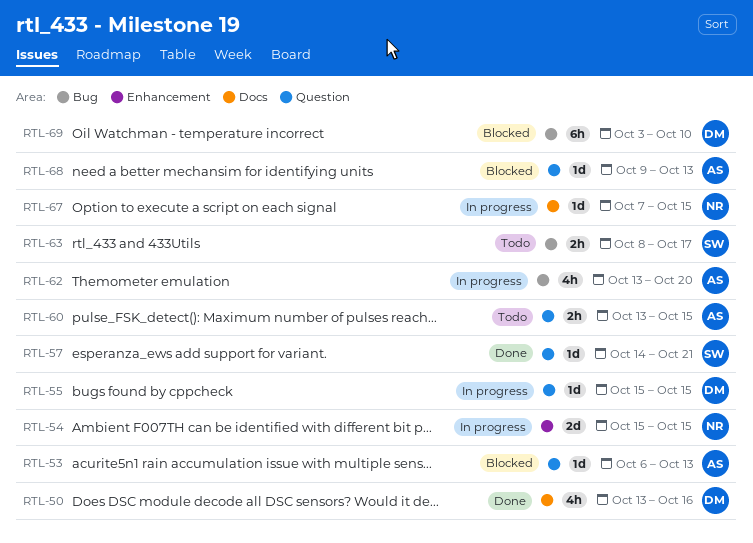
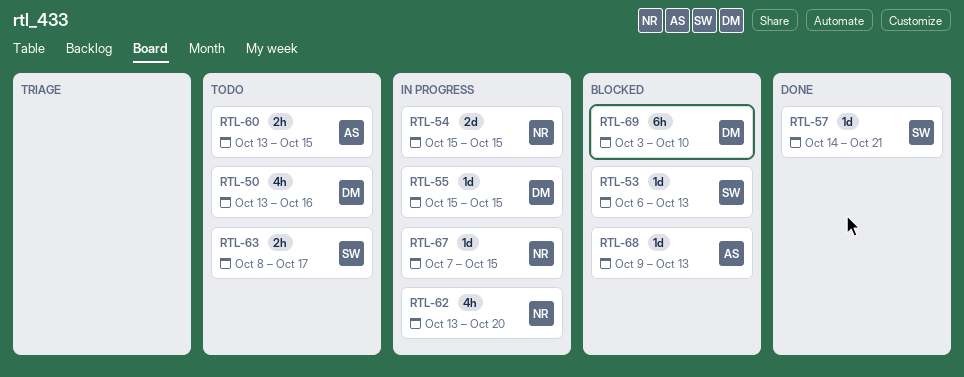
RTL-50, status: Done -> Todo
RTL-53, owner: AS -> SW
RTL-62, owner: AS -> NR

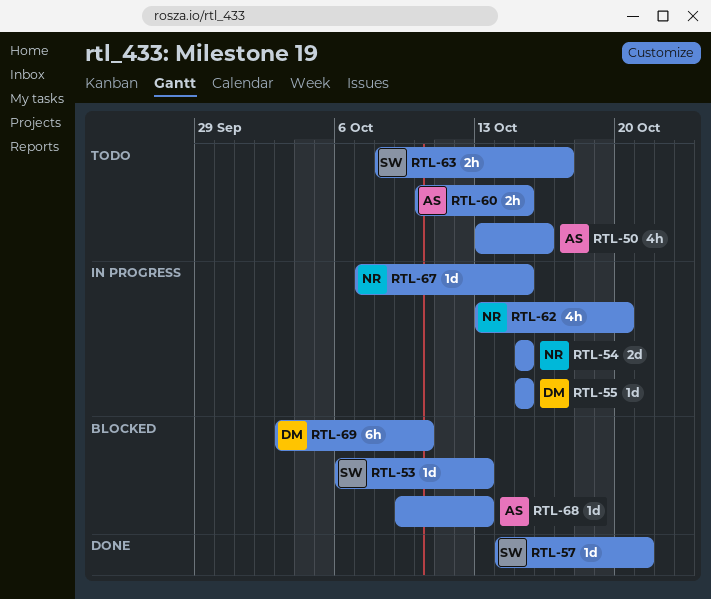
RTL-50, owner: DM -> AS
RTL-60, start: Oct 13 -> Oct 10

